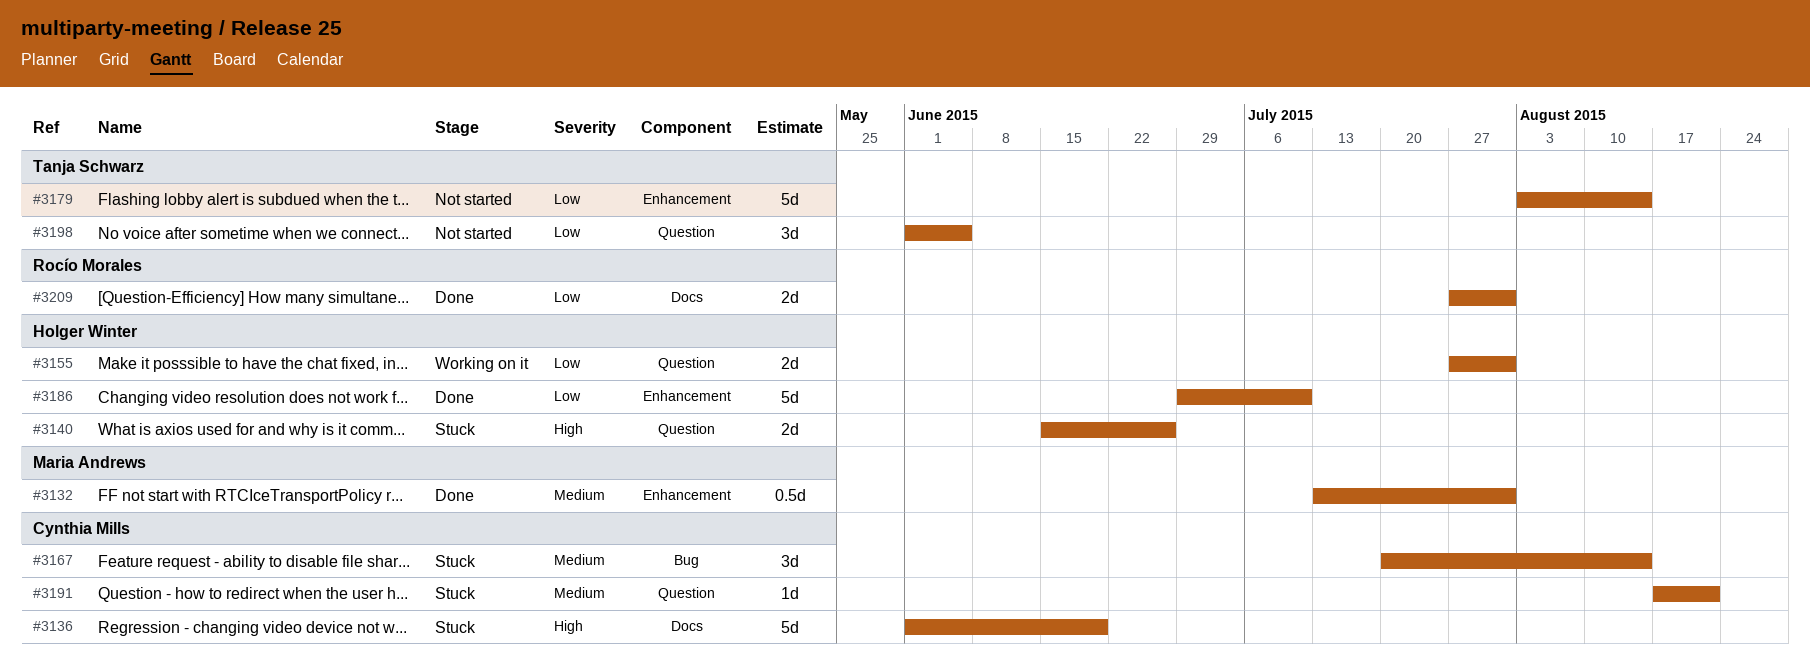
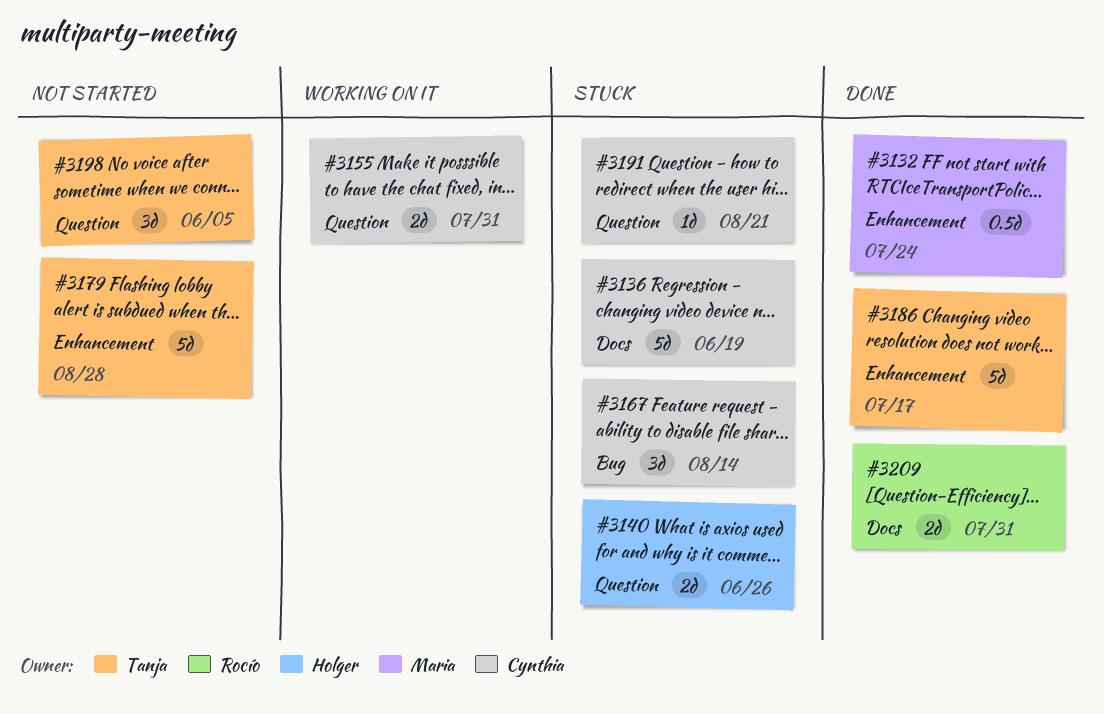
#3132, due: Jul 31 -> Jul 24
#3155, owner: Holger Winter -> Cynthia Mills
#3179, due: Aug 14 -> Aug 28
#3186, owner: Holger Winter -> Tanja Schwarz
#3186, due: Jul 10 -> Jul 17

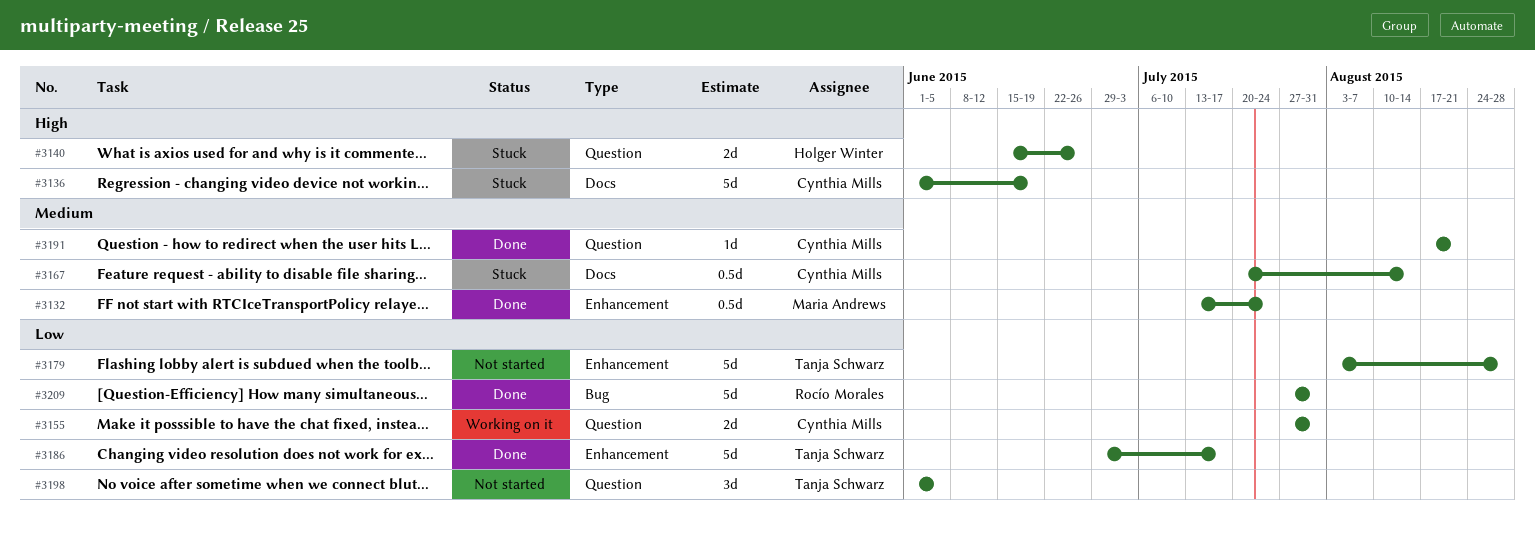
#3167, label: Bug -> Docs
#3167, estimate: 3d -> 0.5d
#3191, status: Stuck -> Done
#3209, label: Docs -> Bug
#3209, estimate: 2d -> 5d

